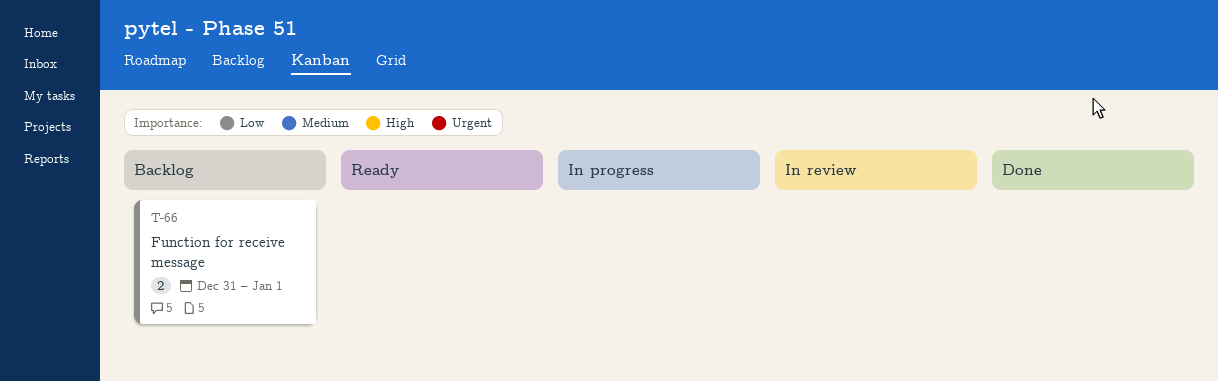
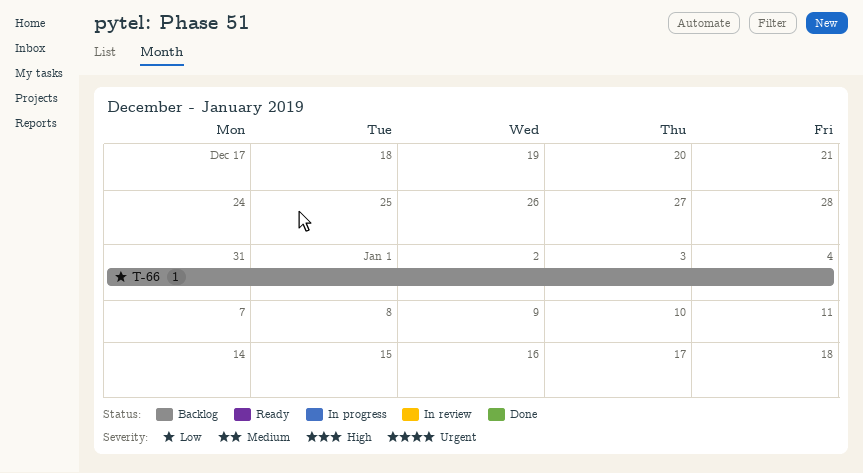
T-66, estimate: 2 -> 1
T-66, due: Jan 1 -> Jan 4

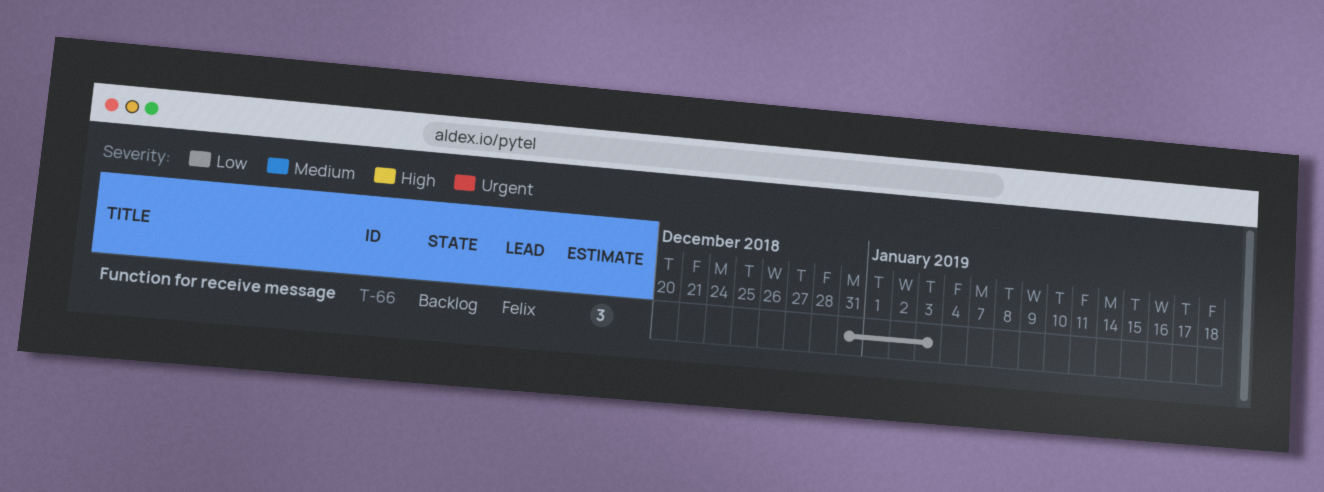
T-66, estimate: 1 -> 3
T-66, due: Jan 4 -> Jan 3

